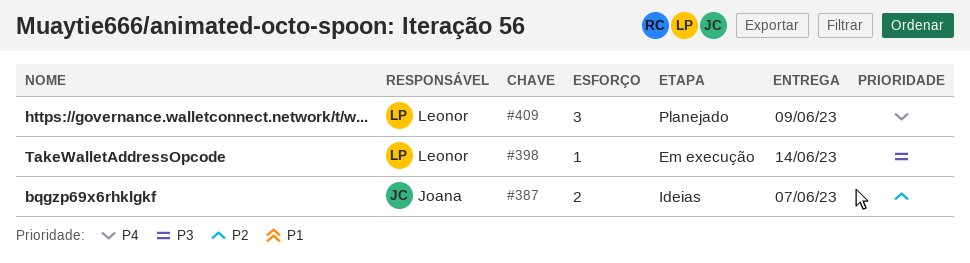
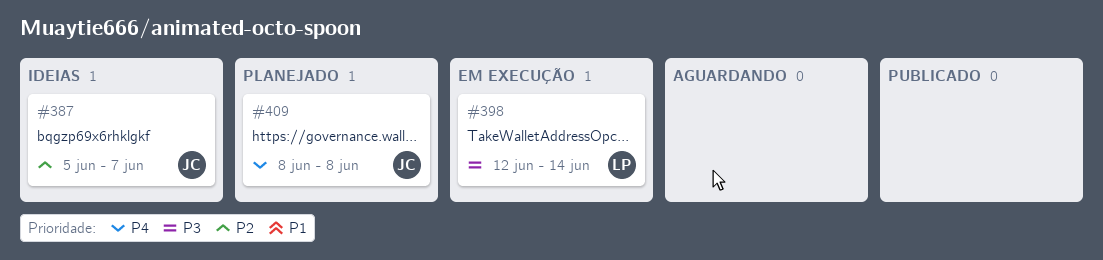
#409, owner: Leonor -> Joana
#409, due: Jun 9 -> Jun 8

